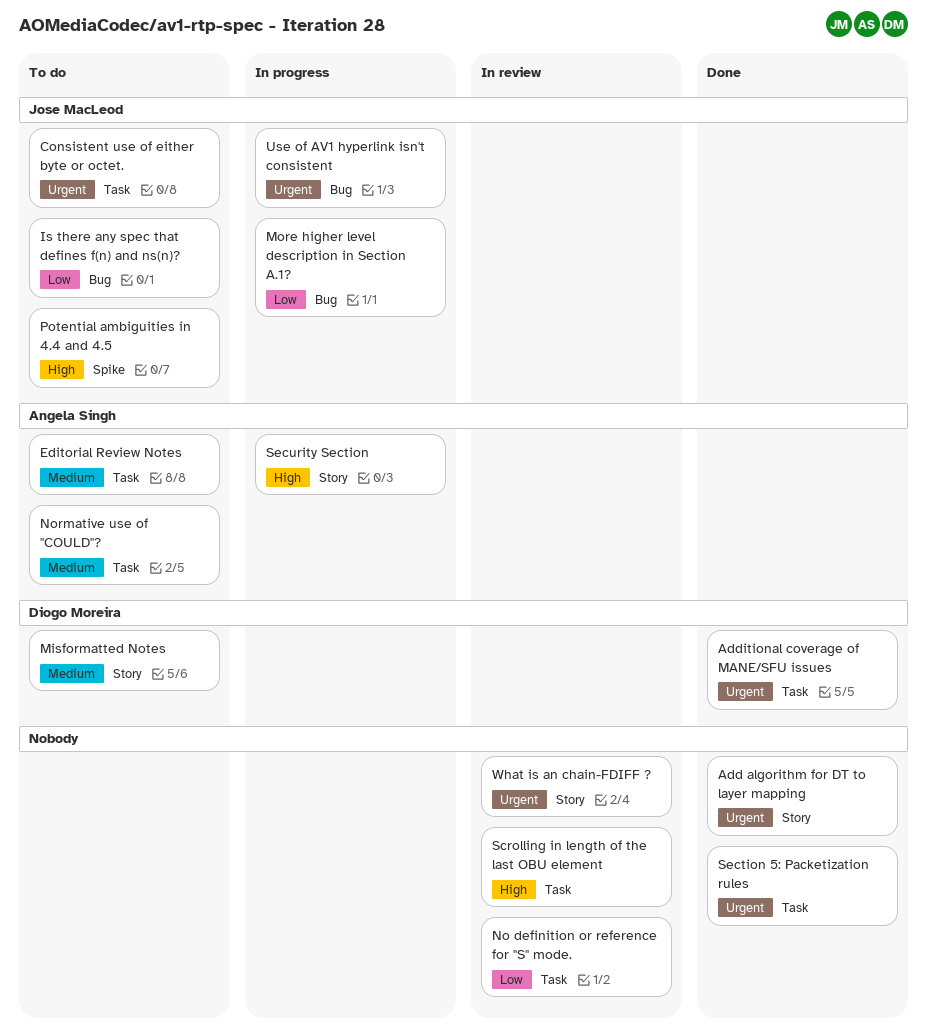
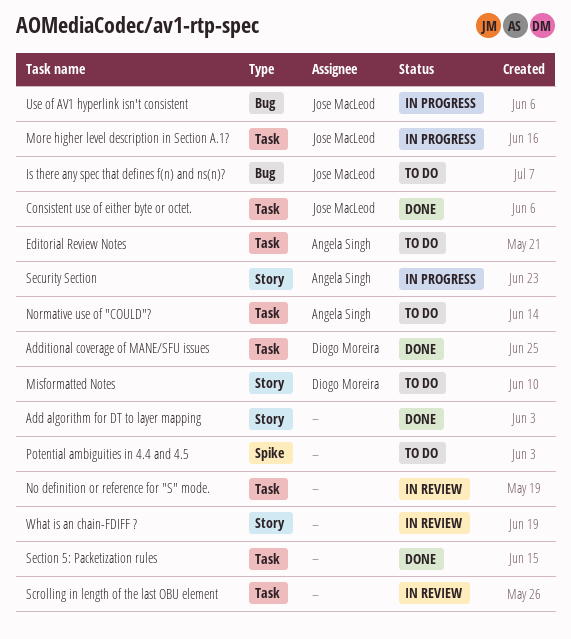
Consistent use of either byte or octet., status: To do -> Done
More higher level description in Section A.1?, label: Bug -> Task
Potential ambiguities in 4.4 and 4.5, owner: Jose MacLeod -> none

